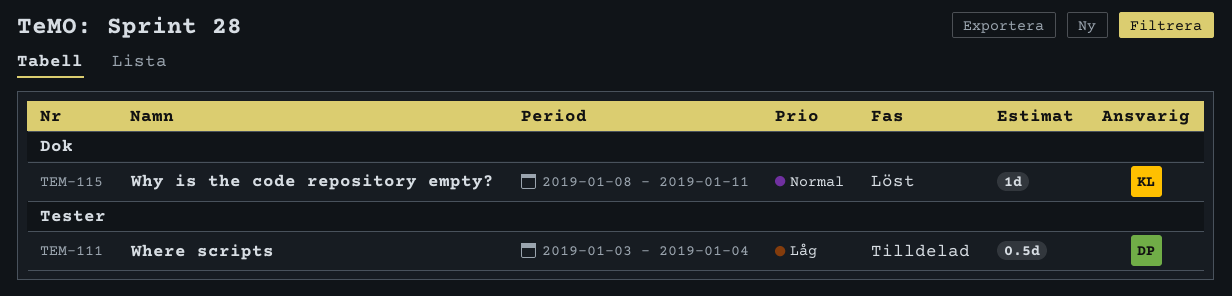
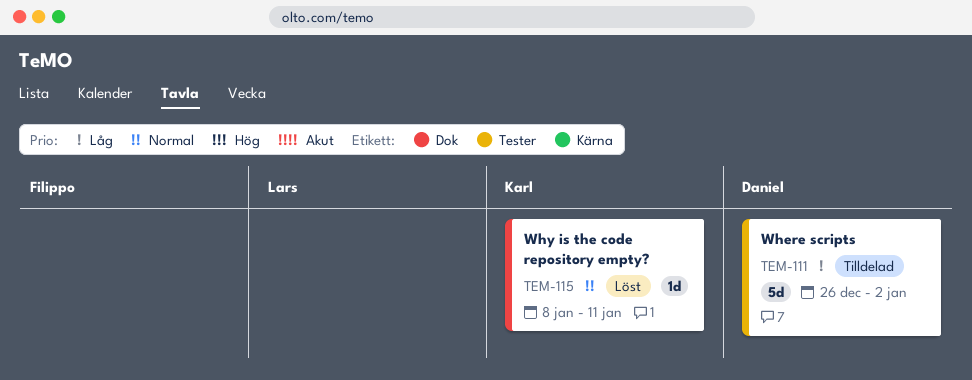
TEM-111, estimate: 0.5d -> 5d
TEM-111, start: Jan 3 -> Dec 26
TEM-111, due: Jan 4 -> Jan 2

